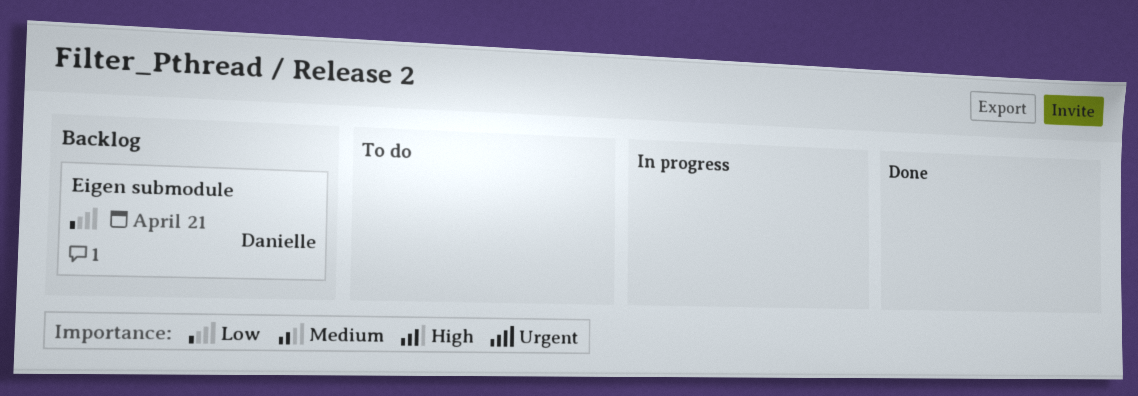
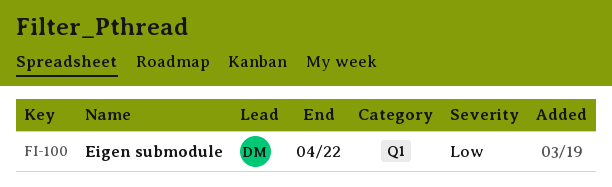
Eigen submodule, due: Apr 21 -> Apr 22

